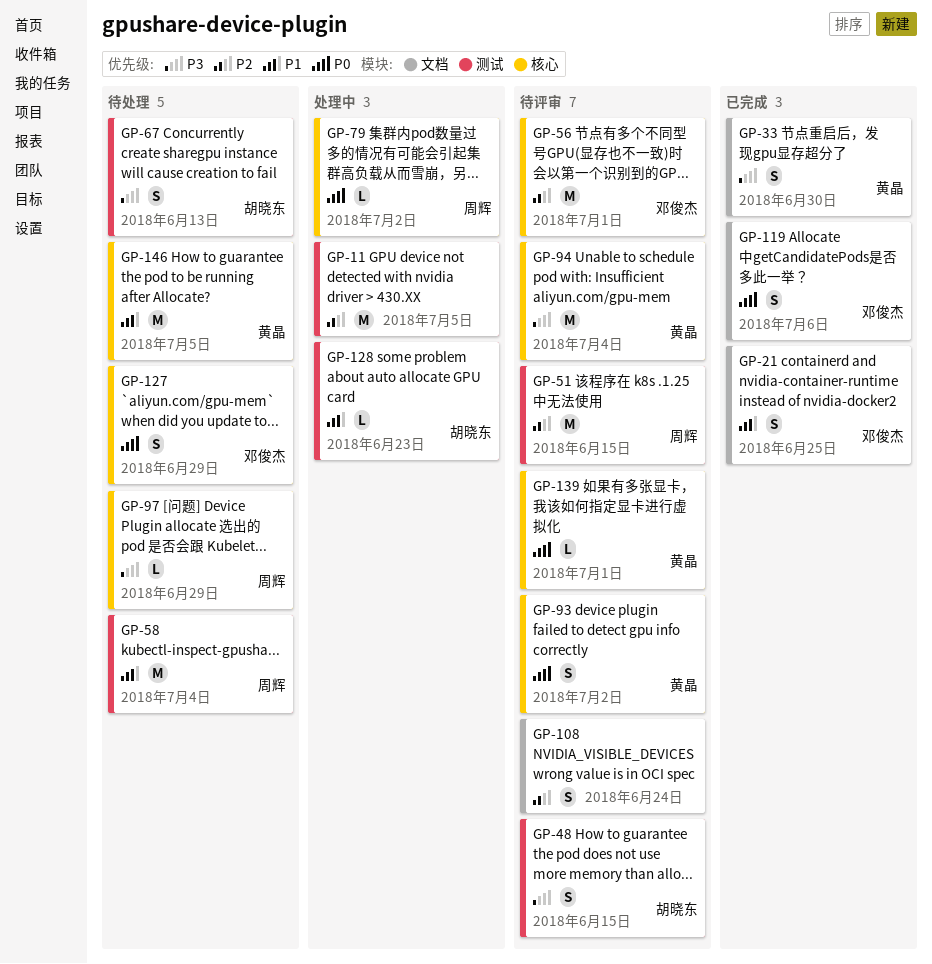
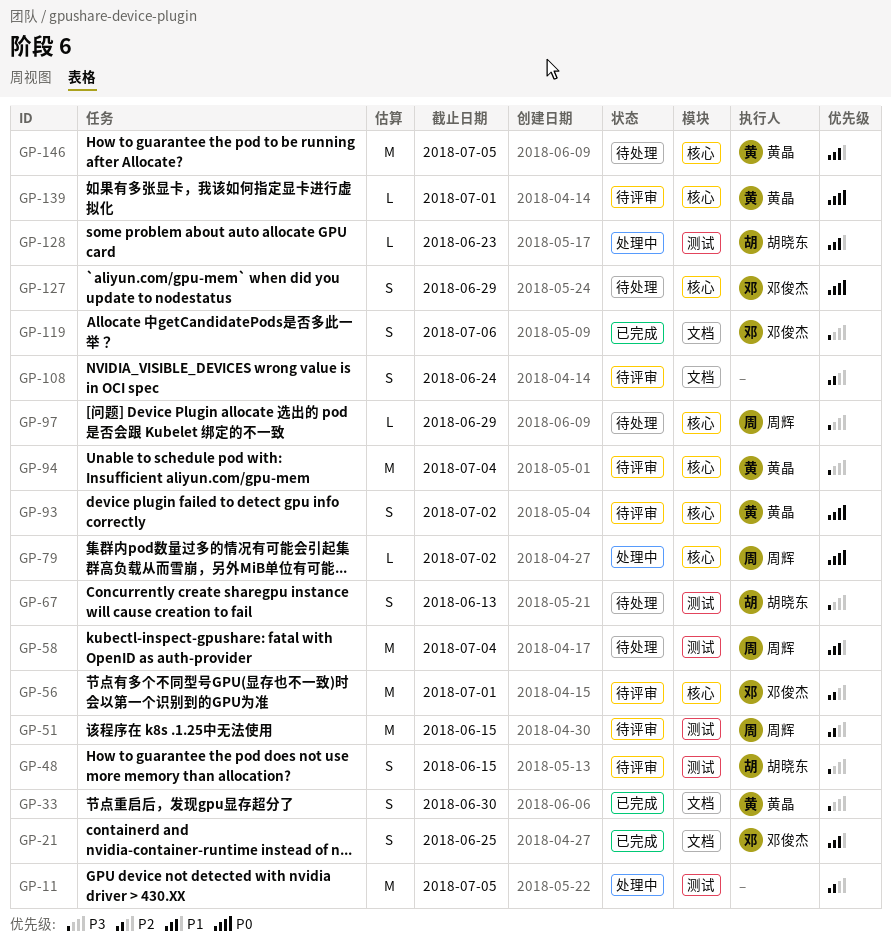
GP-119, priority: P0 -> P3

